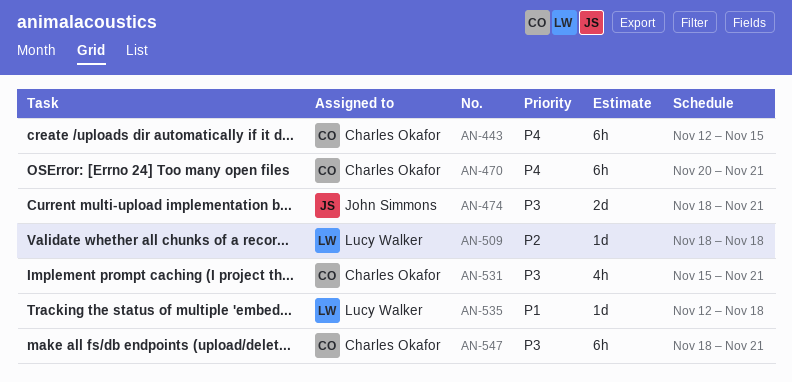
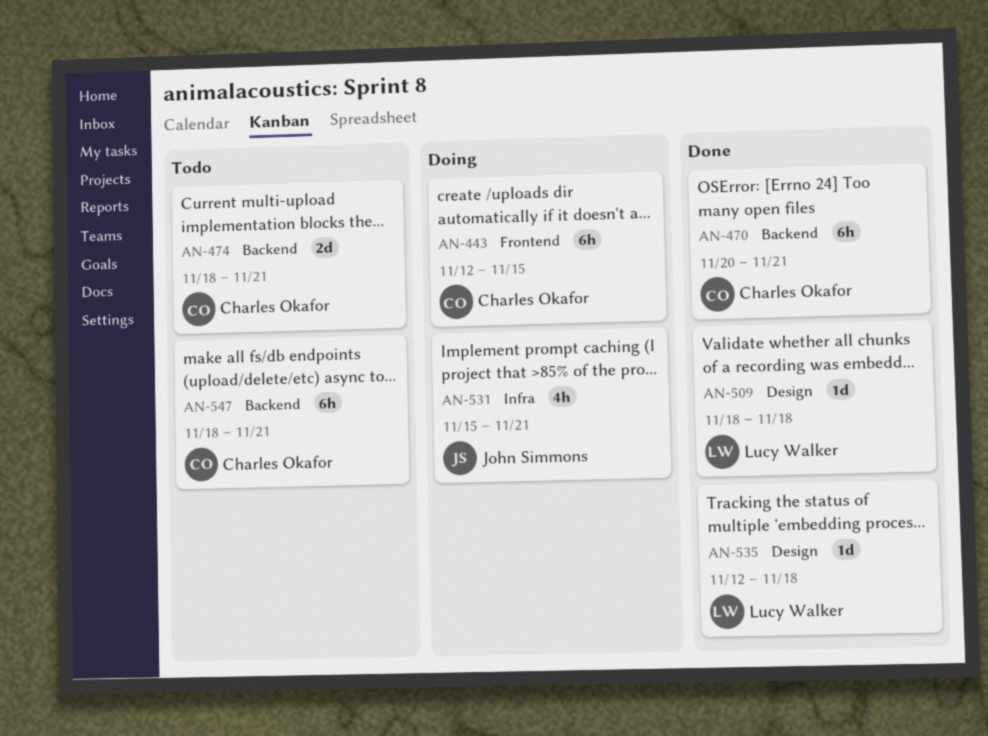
AN-474, owner: John Simmons -> Charles Okafor
AN-531, owner: Charles Okafor -> John Simmons

